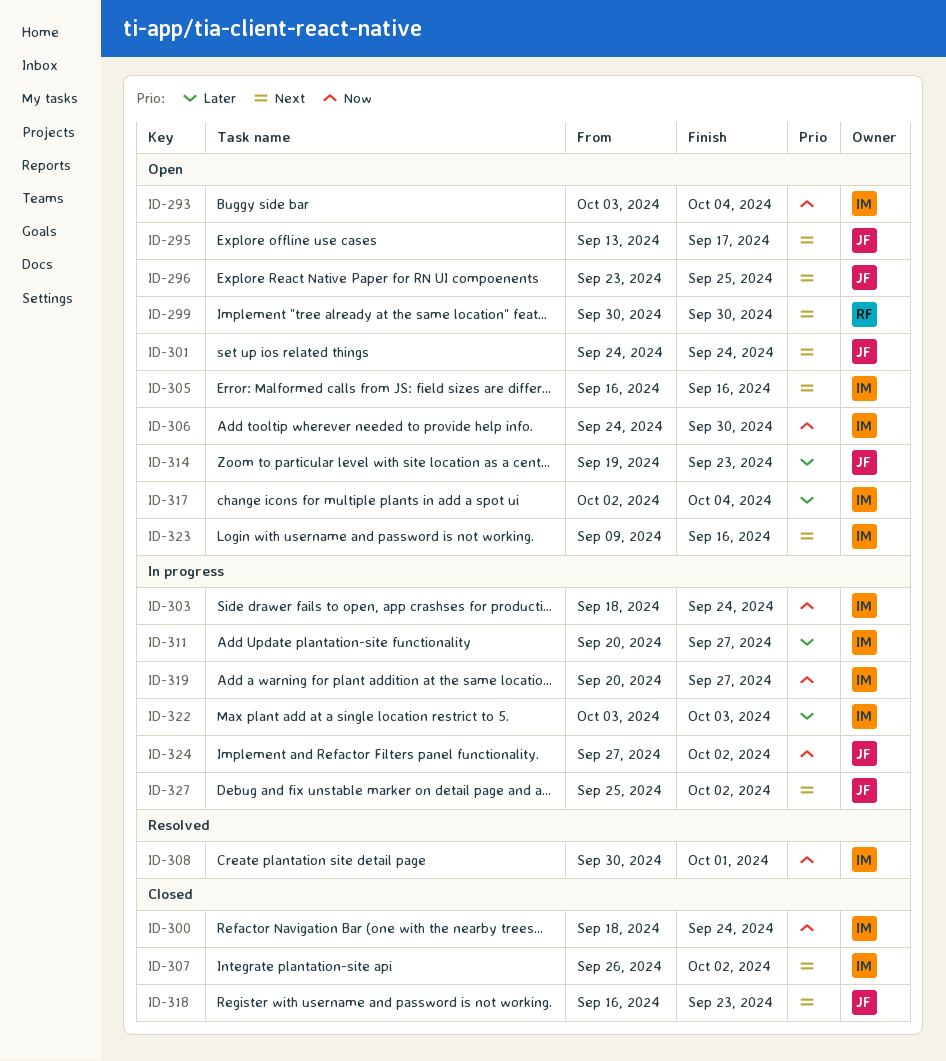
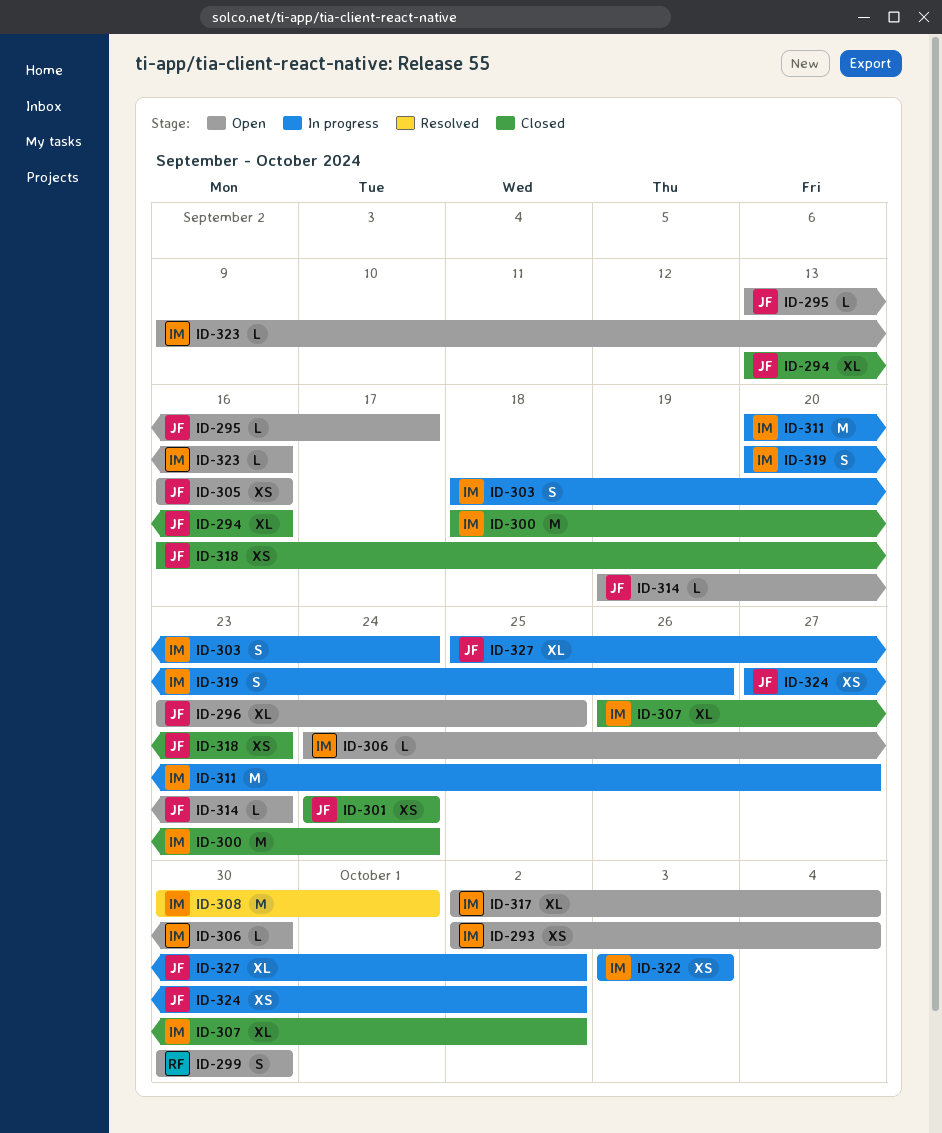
ID-293, start: Oct 3 -> Oct 2
ID-294: none -> present
ID-301, status: Open -> Closed
ID-305, owner: IM -> JF
ID-319, due: Sep 27 -> Sep 26

